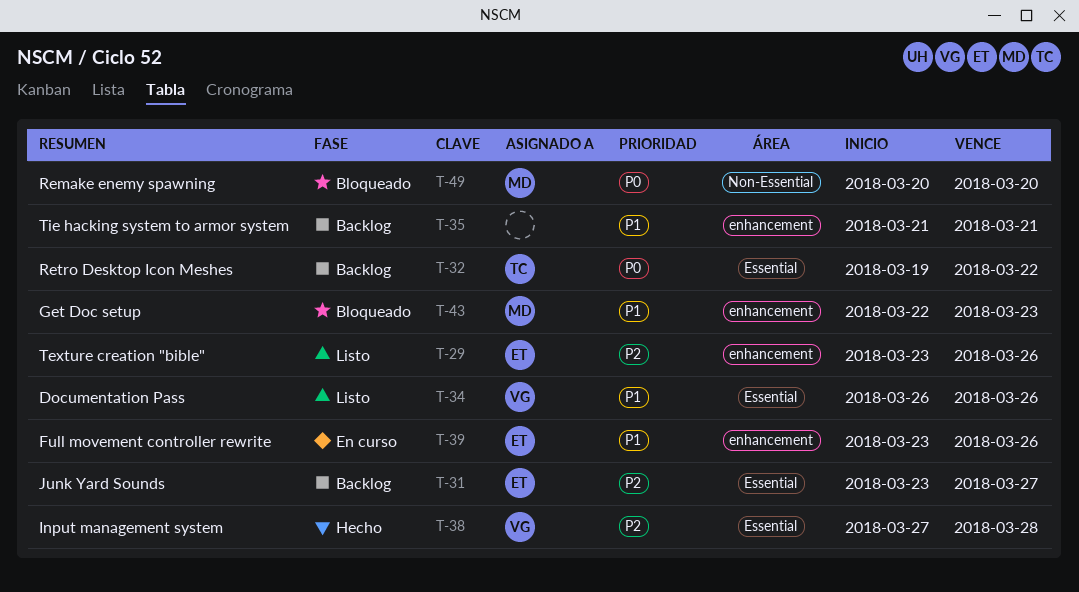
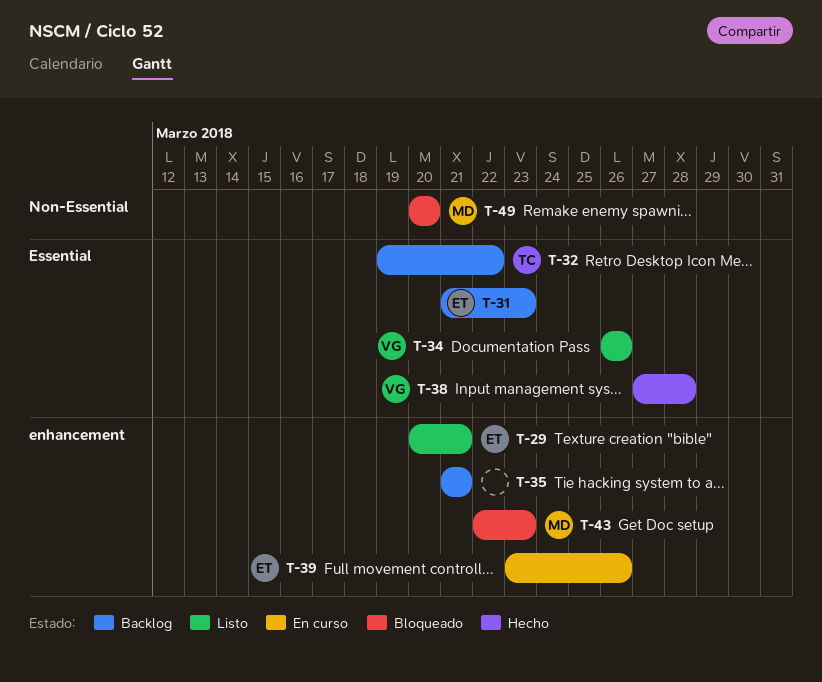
T-29, start: Mar 23 -> Mar 20
T-29, due: Mar 26 -> Mar 21
T-31, start: Mar 23 -> Mar 21
T-31, due: Mar 27 -> Mar 23

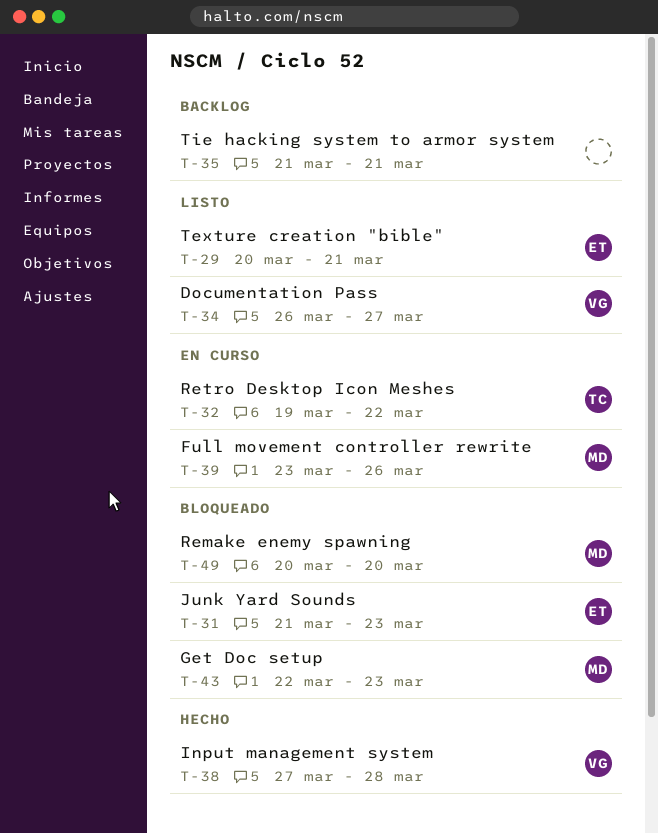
T-31, status: Backlog -> Bloqueado
T-32, status: Backlog -> En curso
T-34, due: Mar 26 -> Mar 27
T-39, owner: ET -> MD

